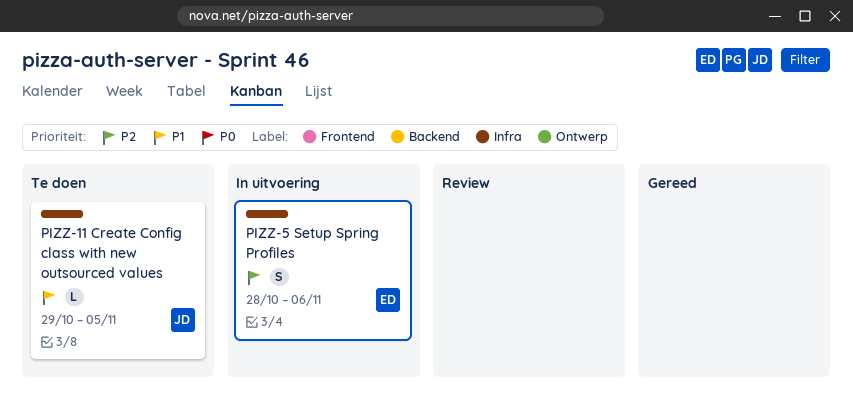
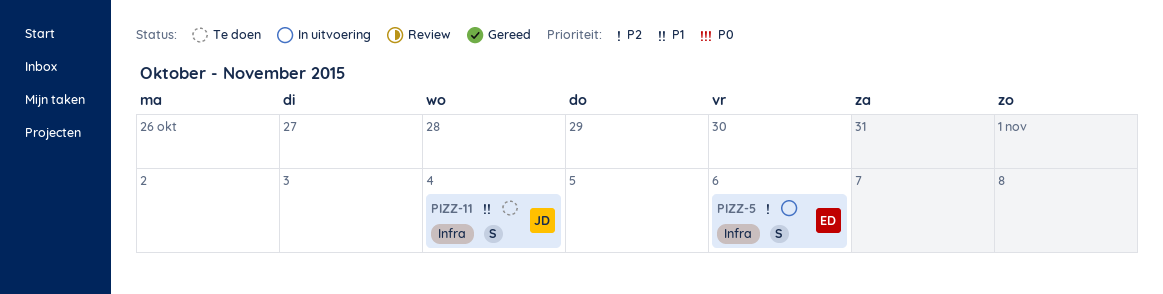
PIZZ-11, estimate: L -> S
PIZZ-11, due: Nov 5 -> Nov 4

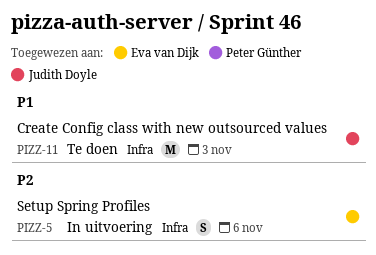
PIZZ-11, estimate: S -> M
PIZZ-11, due: Nov 4 -> Nov 3

